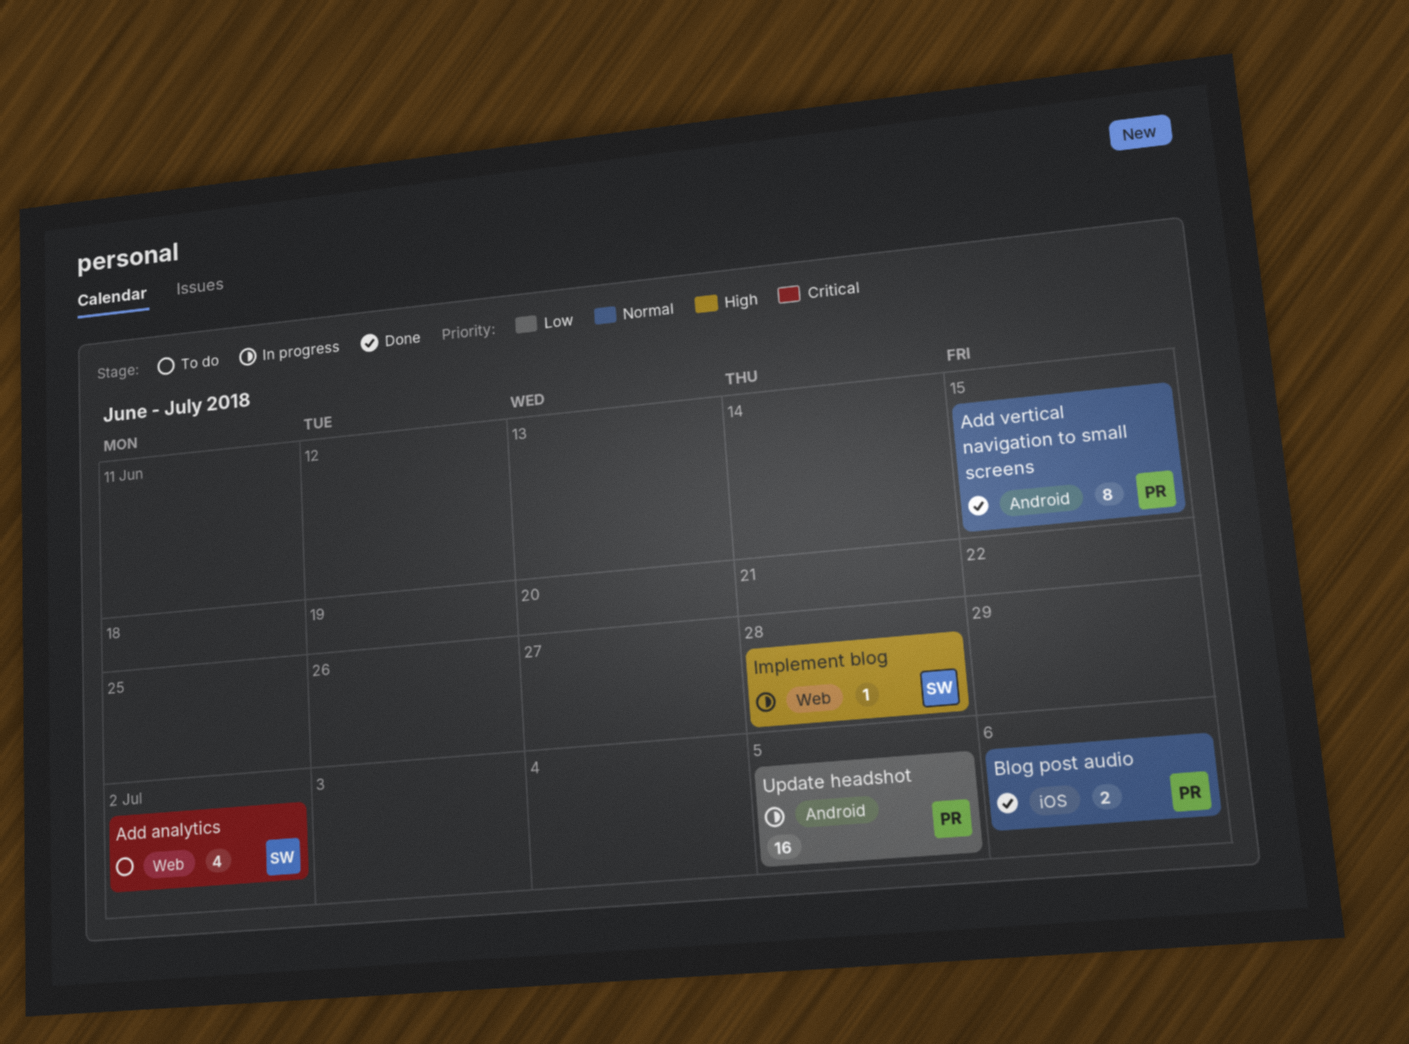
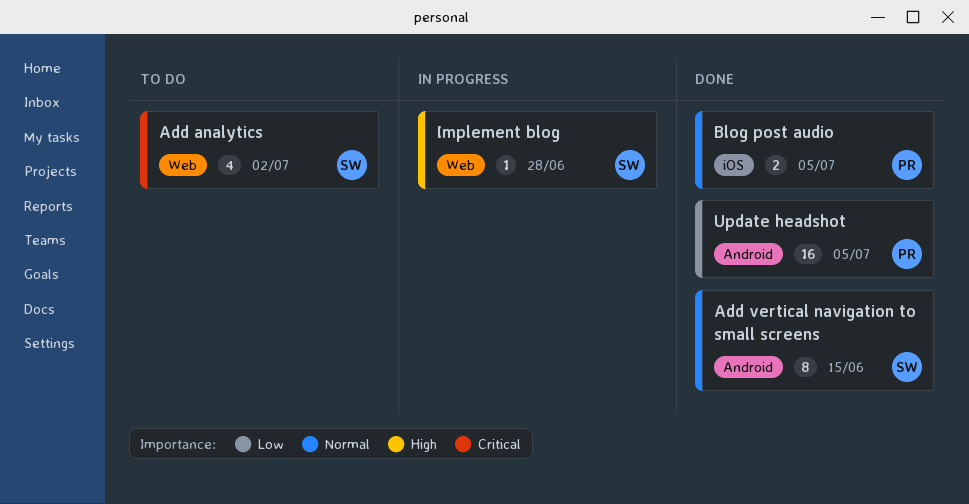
Add vertical navigation to small screens, owner: PR -> SW
Blog post audio, due: Jul 6 -> Jul 5
Update headshot, status: In progress -> Done

